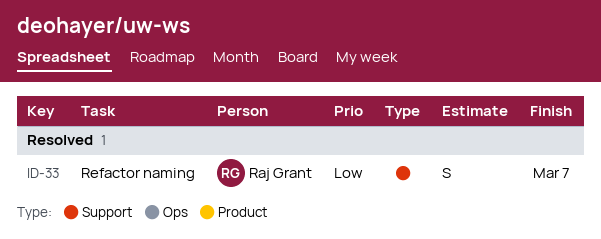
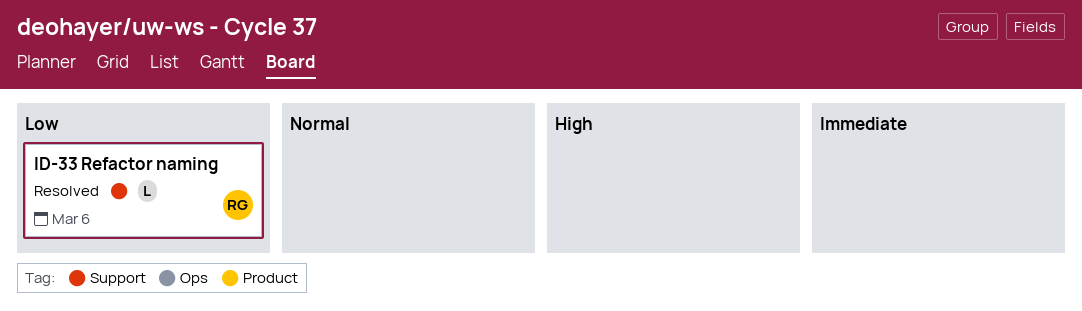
ID-33, estimate: S -> L
ID-33, due: Mar 7 -> Mar 6

